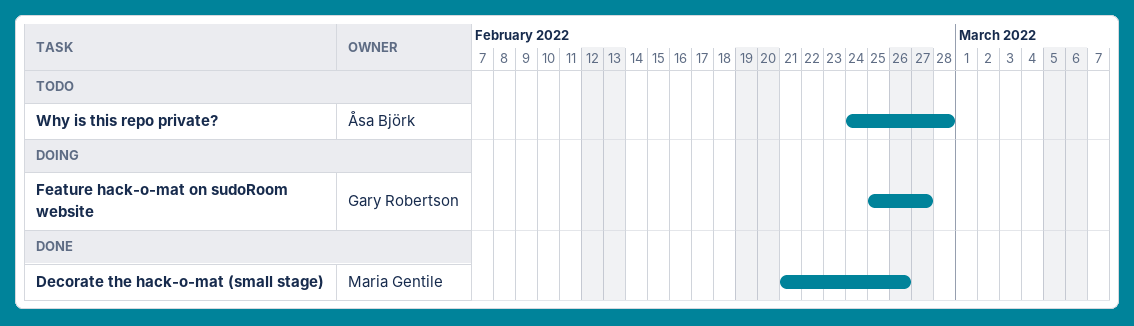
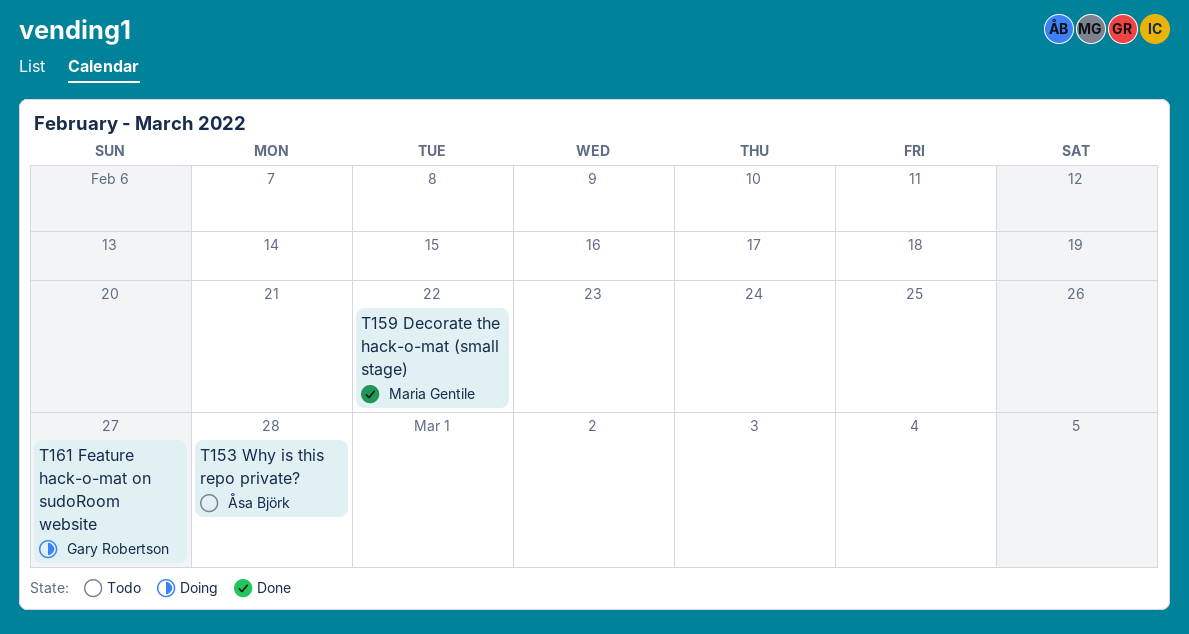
Decorate the hack-o-mat (small stage), due: Feb 26 -> Feb 22

